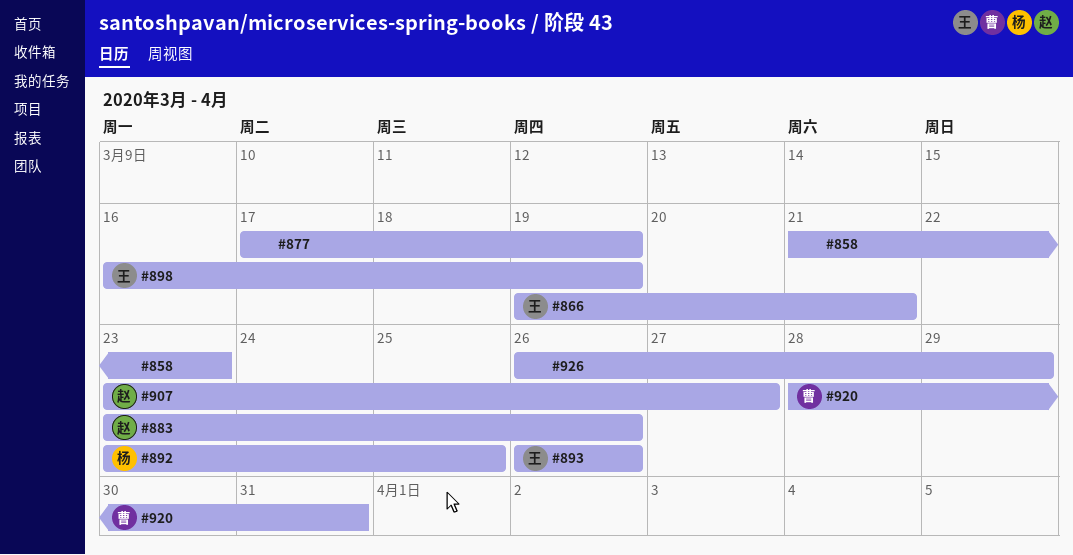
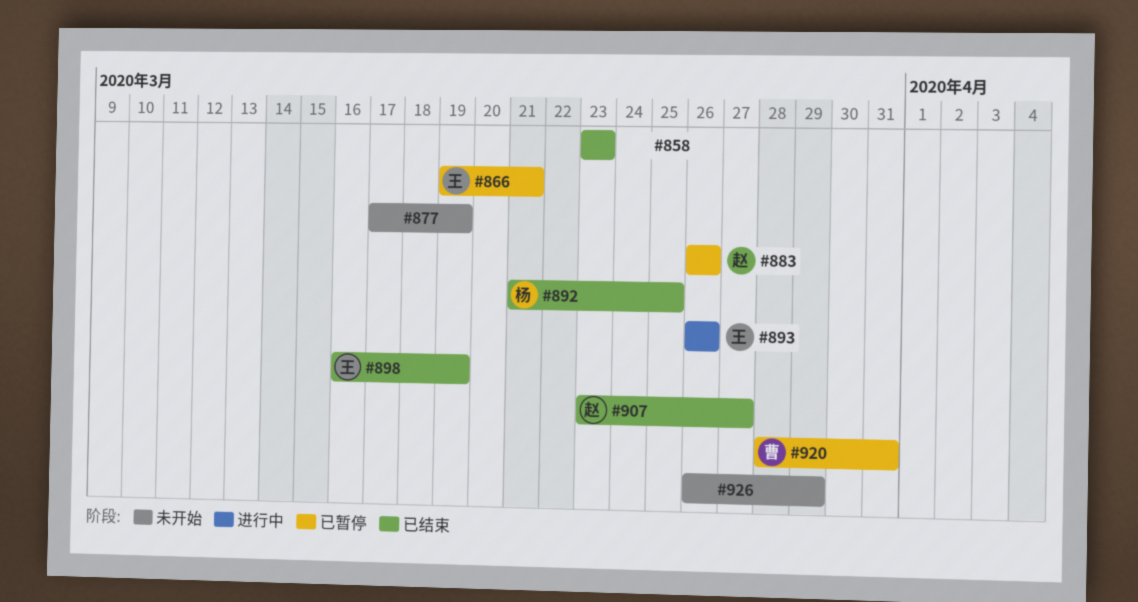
#858, start: Mar 21 -> Mar 23
#883, start: Mar 23 -> Mar 26
#892, start: Mar 23 -> Mar 21

